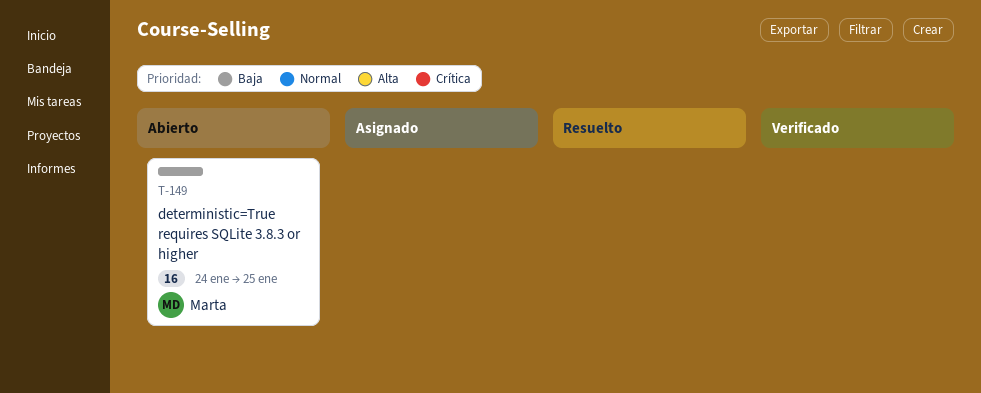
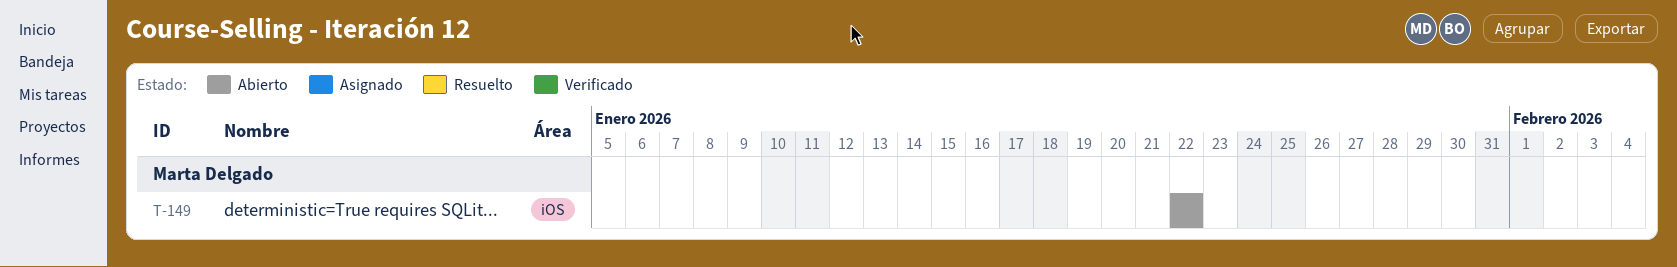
T-149, start: Jan 24 -> Jan 22
T-149, due: Jan 25 -> Jan 22

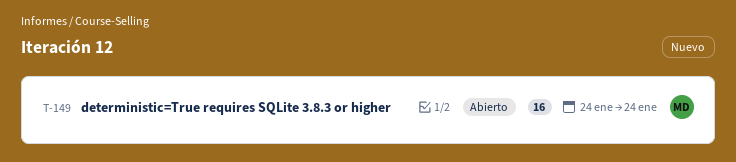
T-149, start: Jan 22 -> Jan 24
T-149, due: Jan 22 -> Jan 24

